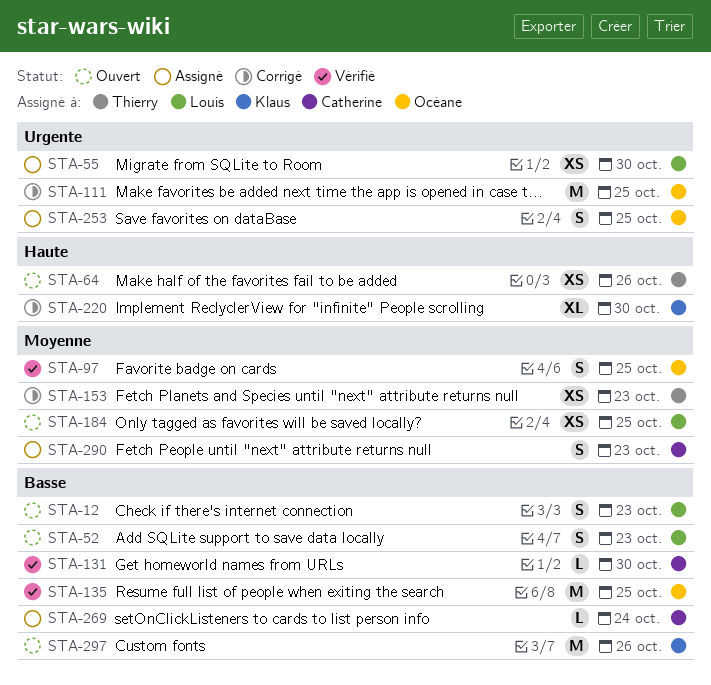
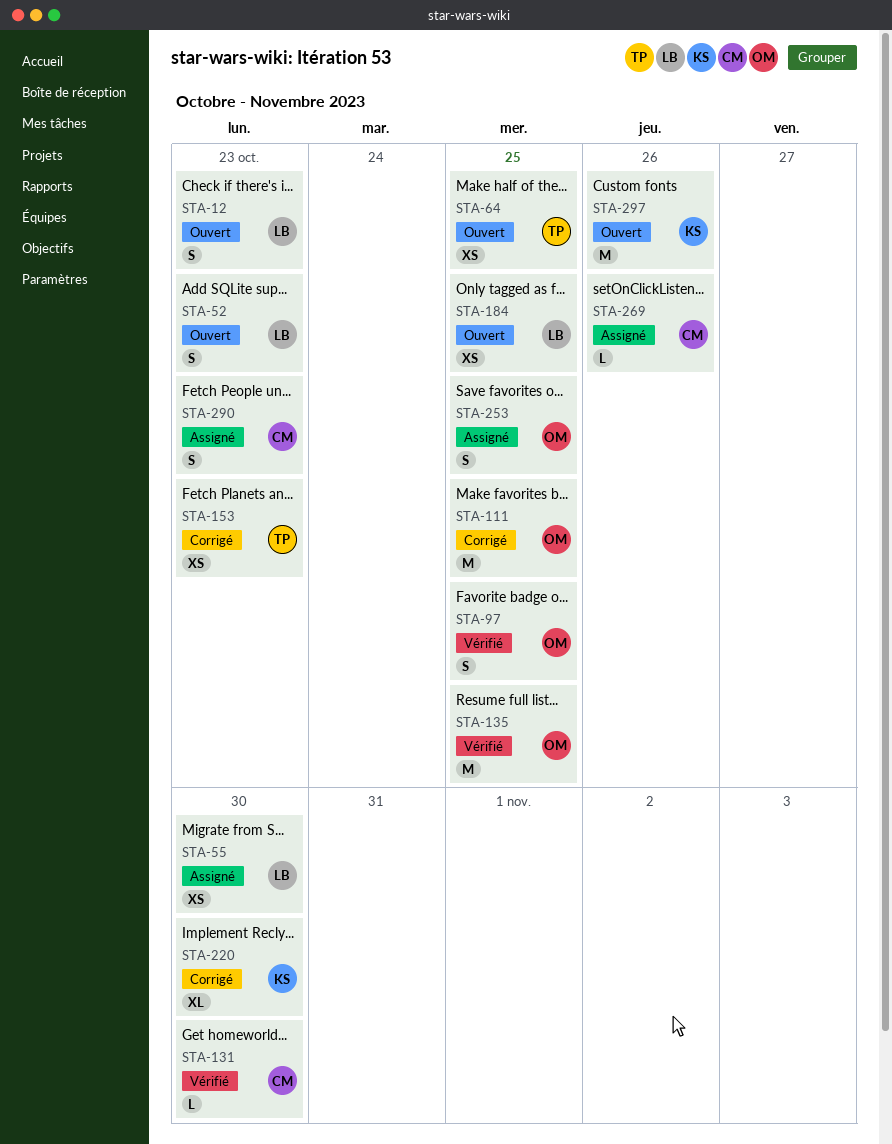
STA-64, due: Oct 26 -> Oct 25
STA-269, due: Oct 24 -> Oct 26

